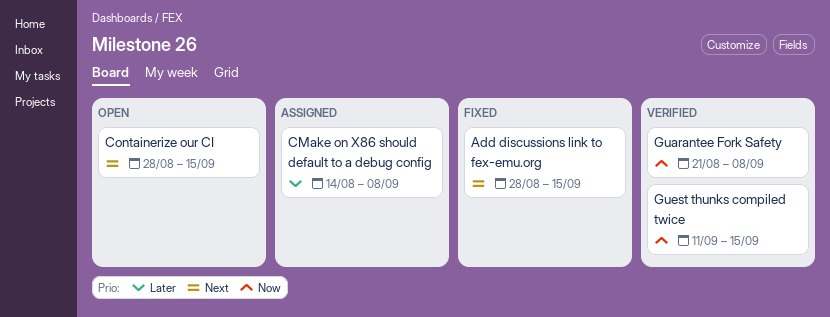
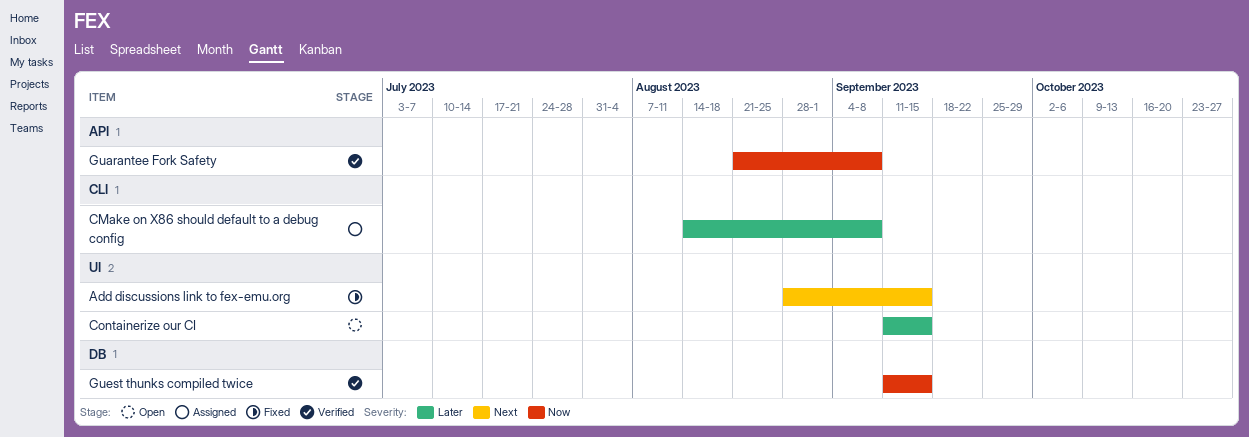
Containerize our CI, priority: Next -> Later
Containerize our CI, start: Aug 28 -> Sep 11

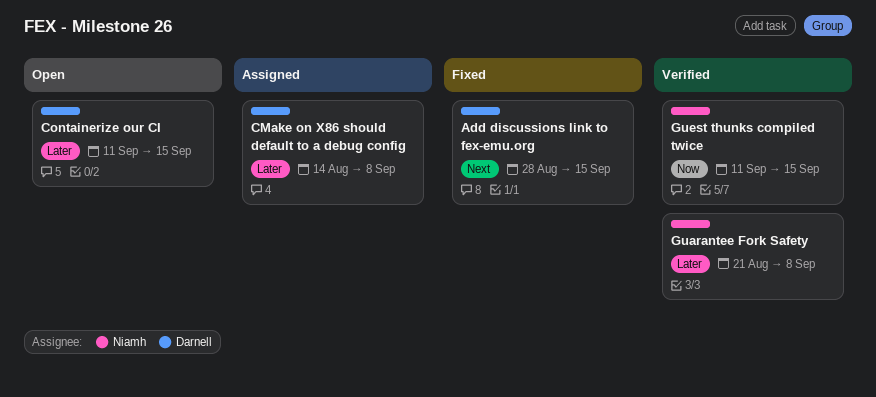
Guarantee Fork Safety, priority: Now -> Later

